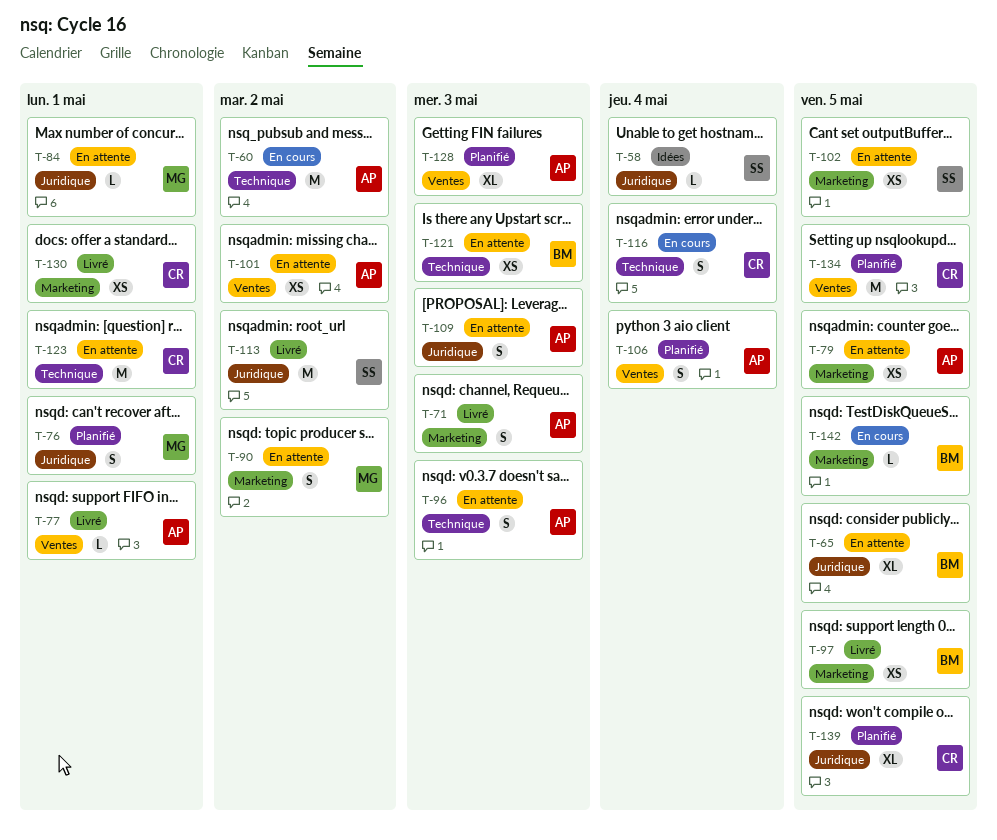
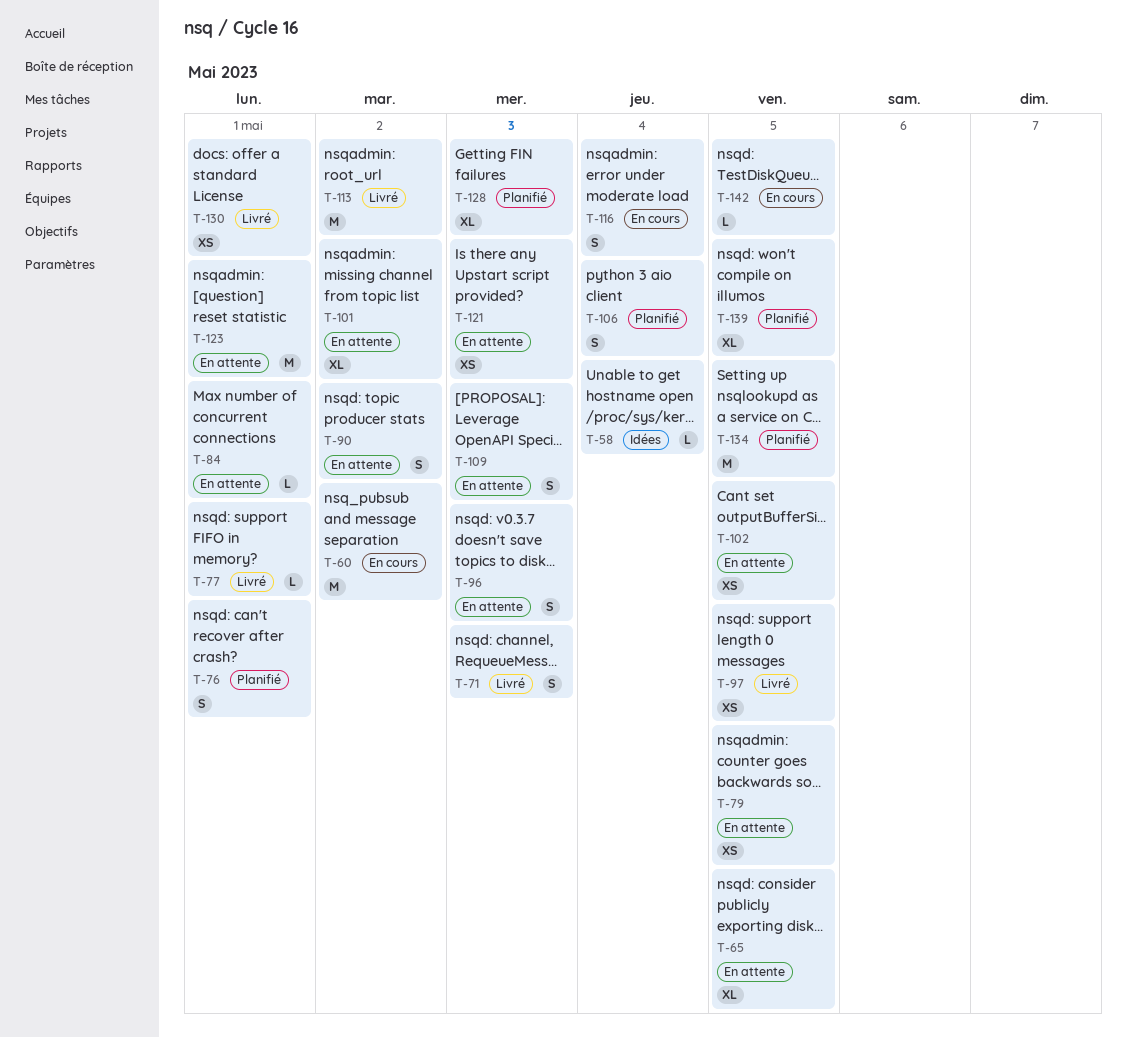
T-101, estimate: XS -> XL

